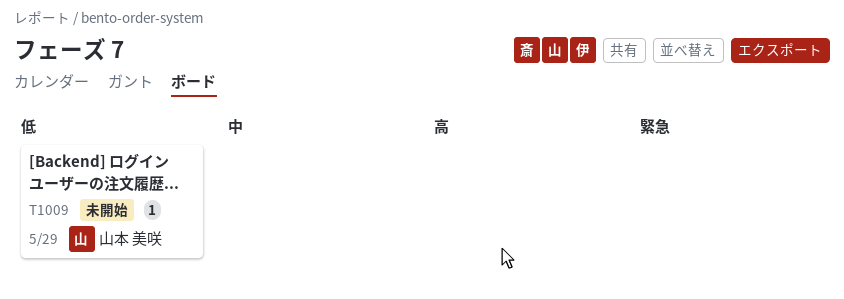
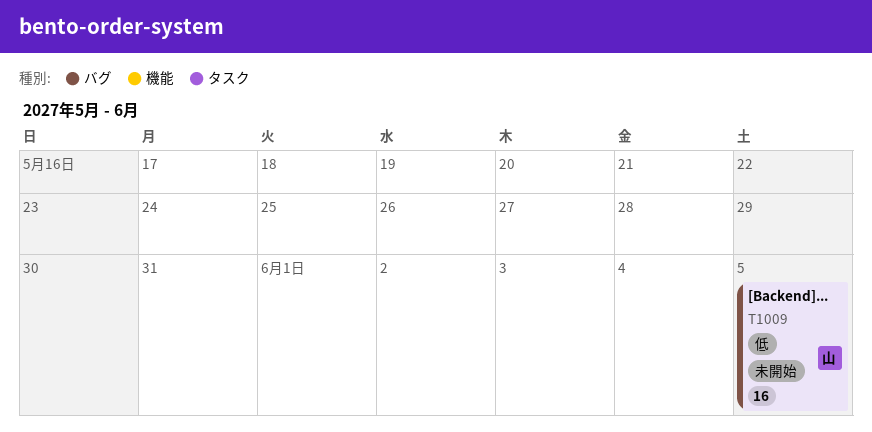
T1009, estimate: 1 -> 16
T1009, due: May 29 -> Jun 5

